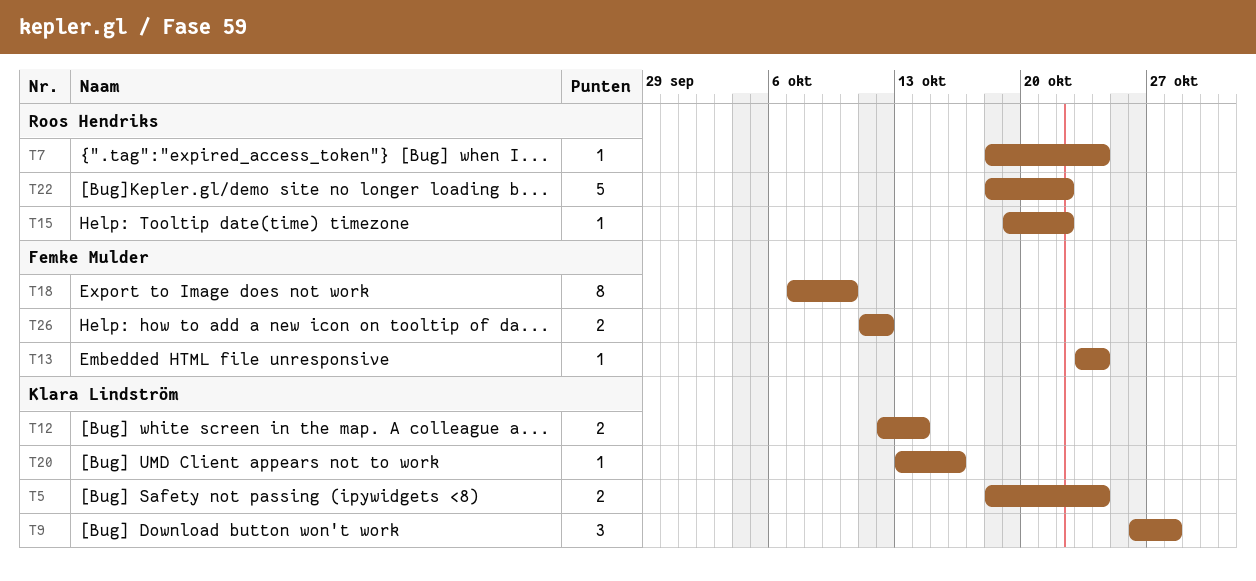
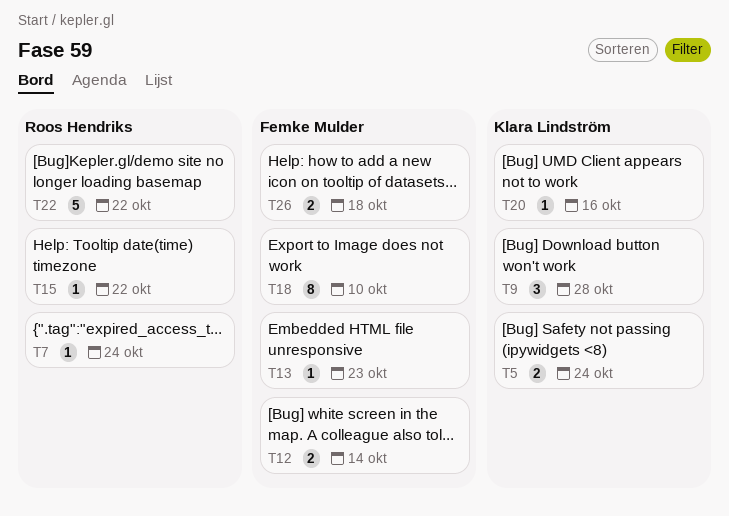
T12, owner: Klara Lindström -> Femke Mulder
T13, due: Oct 24 -> Oct 23
T26, due: Oct 12 -> Oct 18

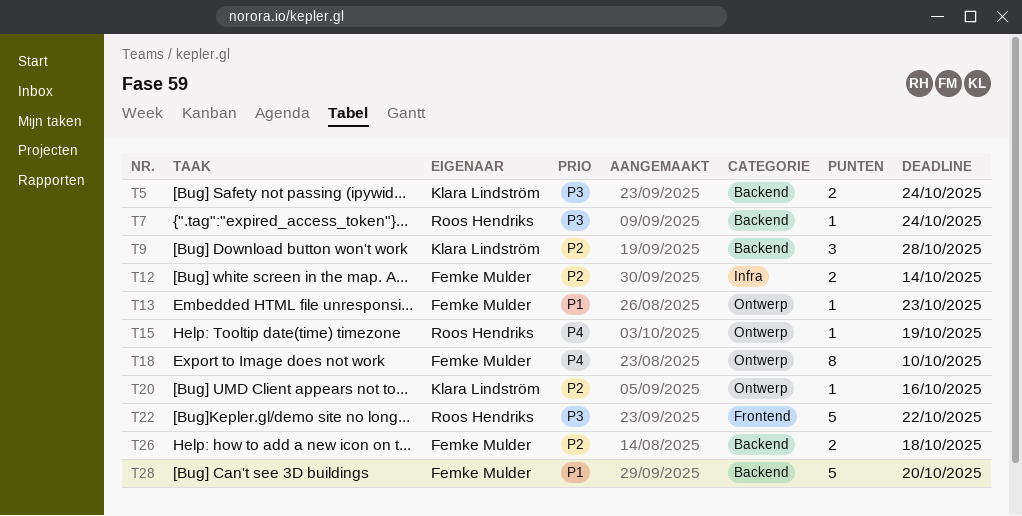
T15, due: Oct 22 -> Oct 19
T28: none -> present

